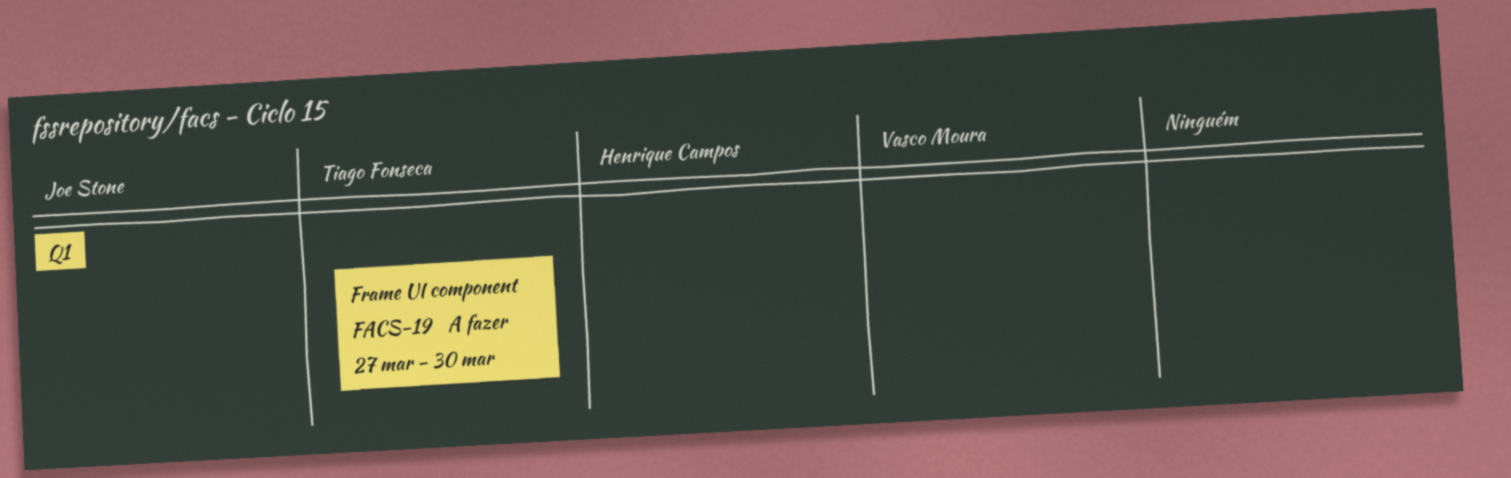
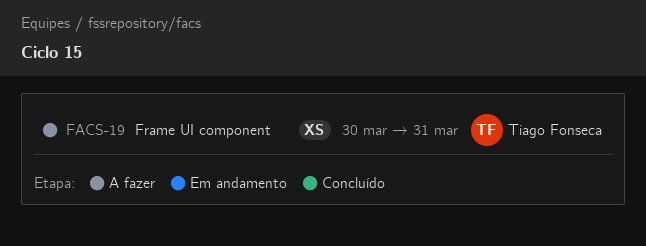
FACS-19, start: Mar 27 -> Mar 30
FACS-19, due: Mar 30 -> Mar 31

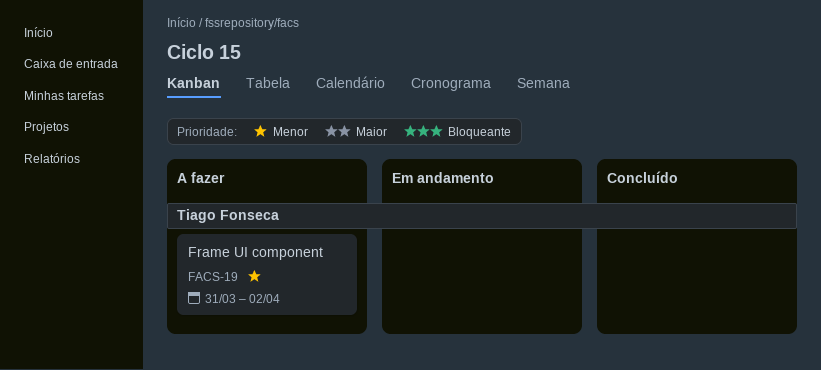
FACS-19, start: Mar 30 -> Mar 31
FACS-19, due: Mar 31 -> Apr 2

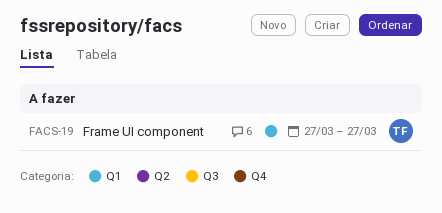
FACS-19, start: Mar 31 -> Mar 27
FACS-19, due: Apr 2 -> Mar 27

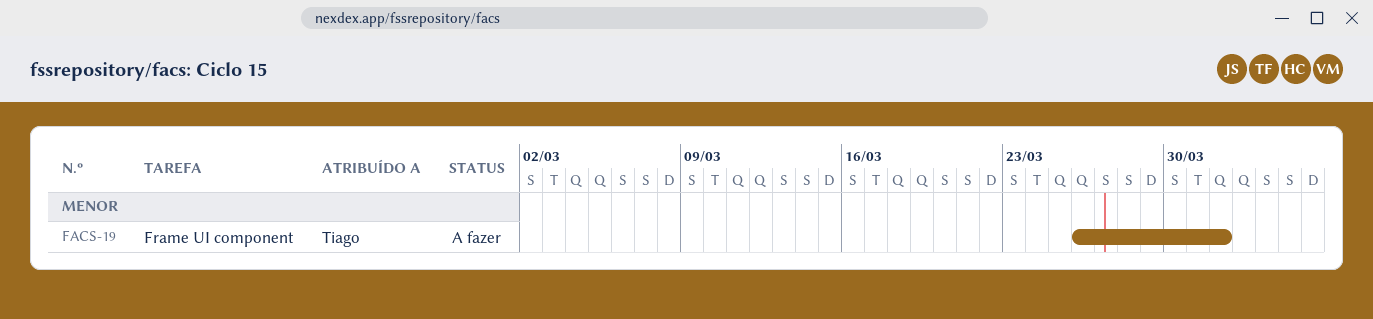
FACS-19, start: Mar 27 -> Mar 26
FACS-19, due: Mar 27 -> Apr 1

